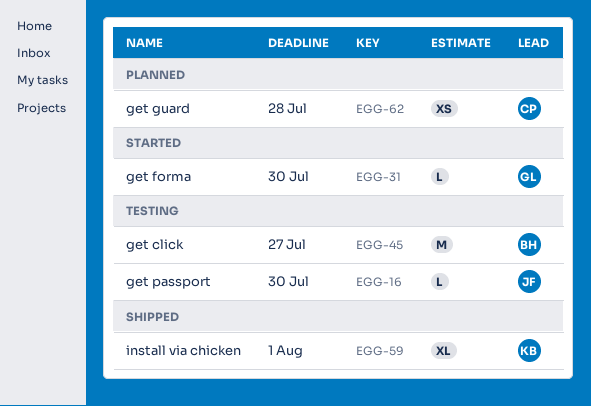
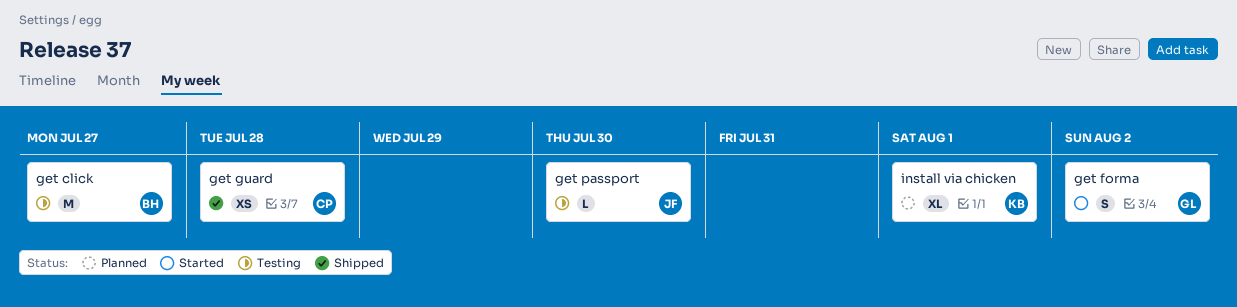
get forma, estimate: L -> S
get forma, due: Jul 30 -> Aug 2
get guard, status: Planned -> Shipped
install via chicken, status: Shipped -> Planned

